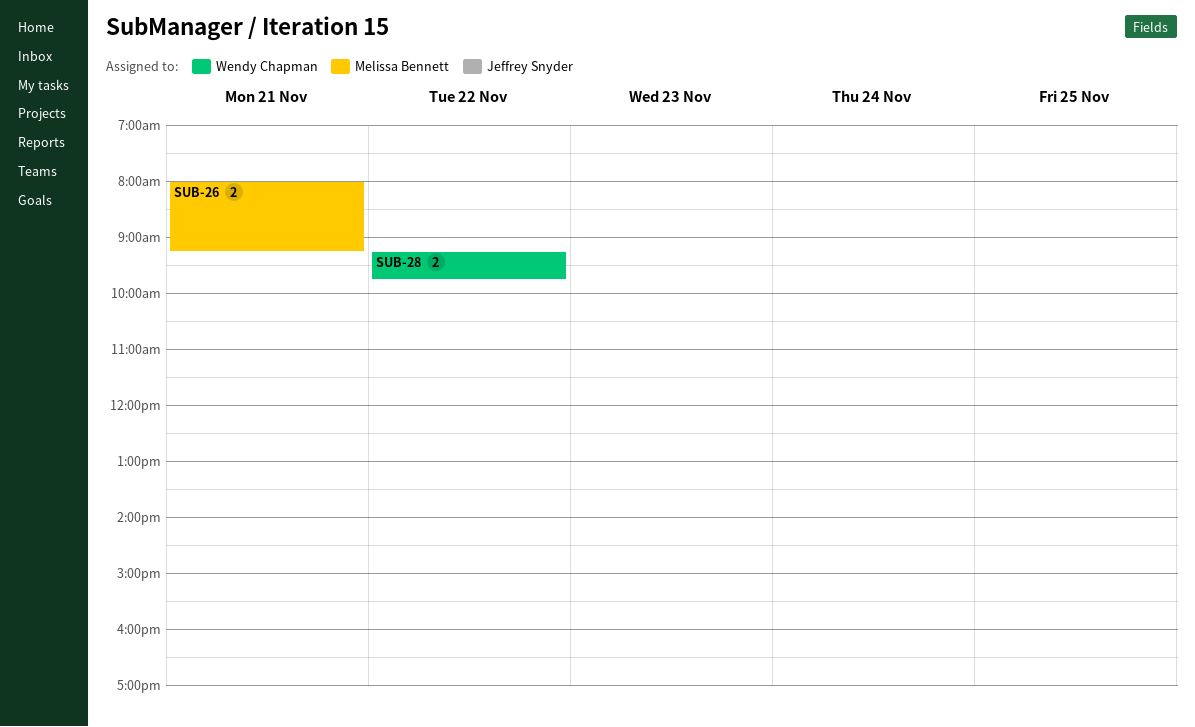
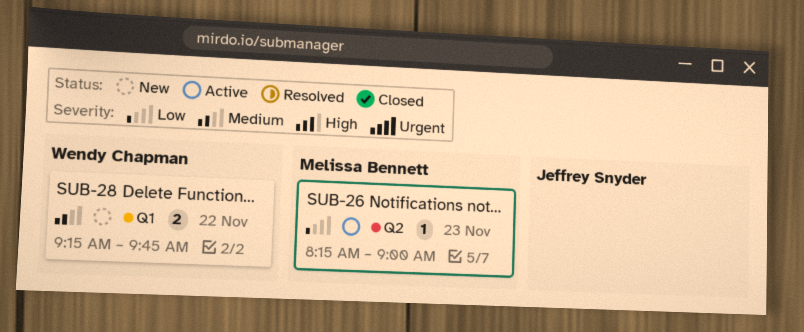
SUB-26, estimate: 2 -> 1
SUB-26, day: Nov 21 -> Nov 23
SUB-26, begins: 08:00 -> 08:15
SUB-26, ends: 09:15 -> 09:00

